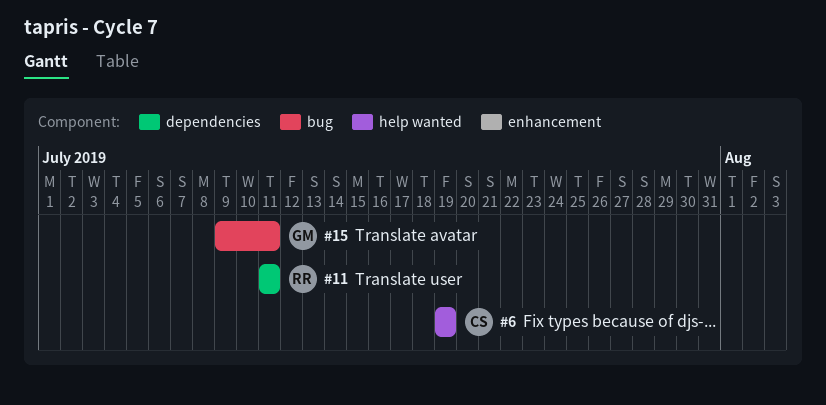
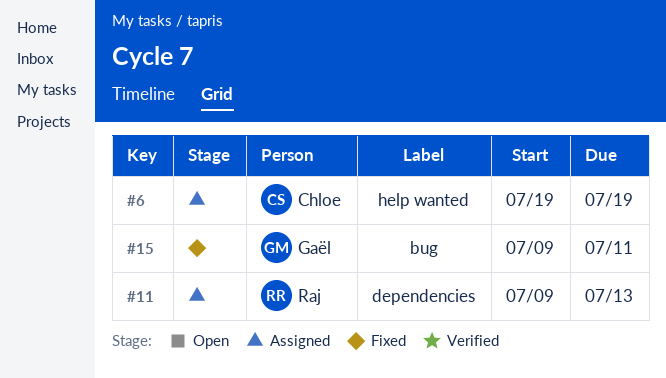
#11, start: Jul 11 -> Jul 9
#11, due: Jul 11 -> Jul 13

